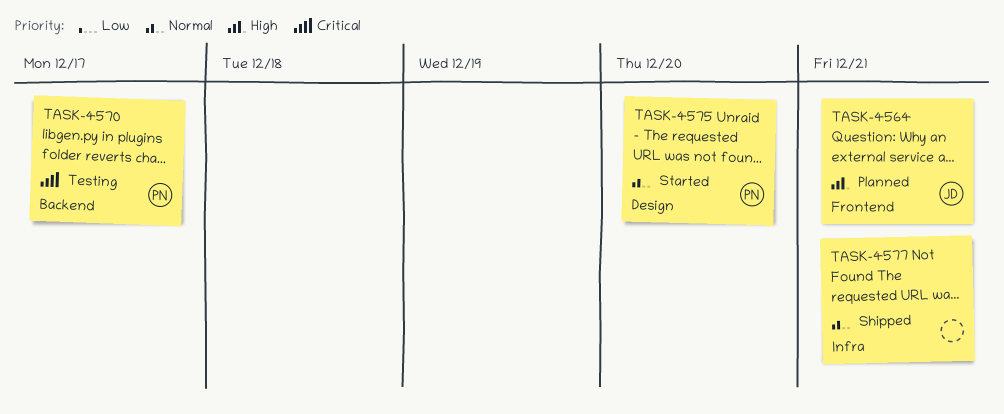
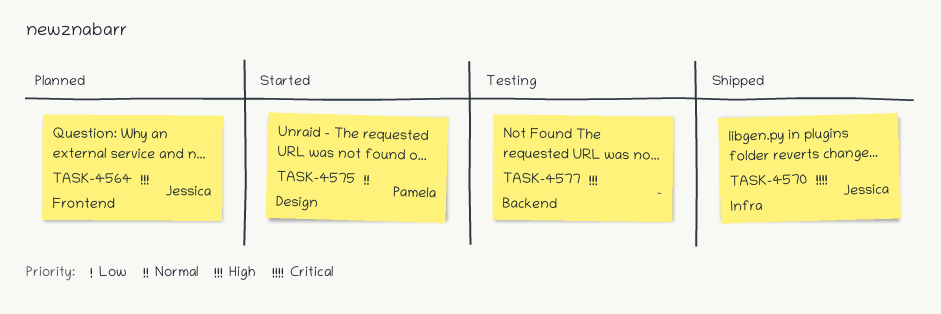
TASK-4570, status: Testing -> Shipped
TASK-4570, owner: Pamela -> Jessica
TASK-4570, label: Backend -> Infra
TASK-4577, status: Shipped -> Testing
TASK-4577, priority: Normal -> High
TASK-4577, label: Infra -> Backend

